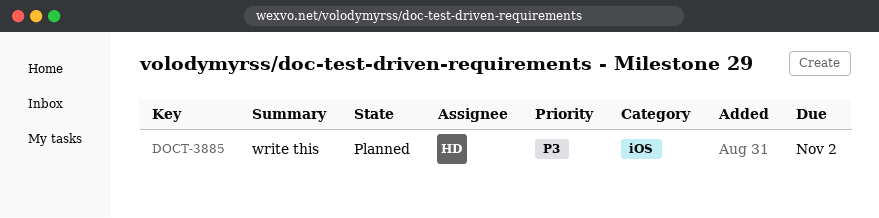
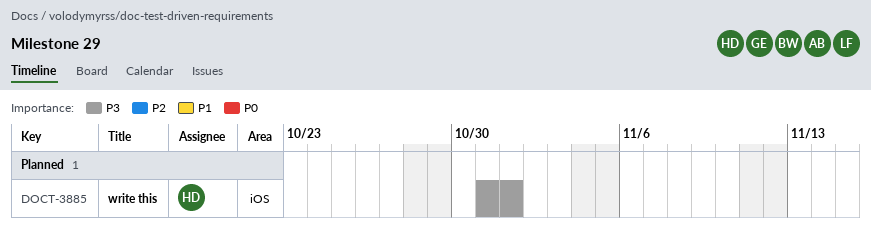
DOCT-3885, due: Nov 2 -> Nov 1

